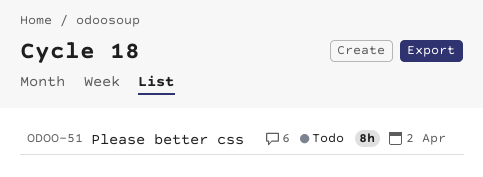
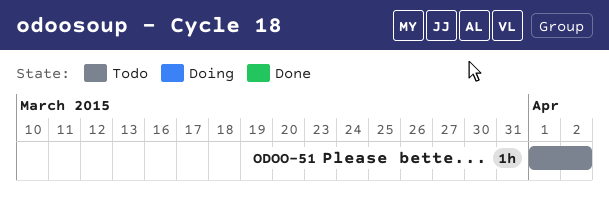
ODOO-51, estimate: 8h -> 1h

